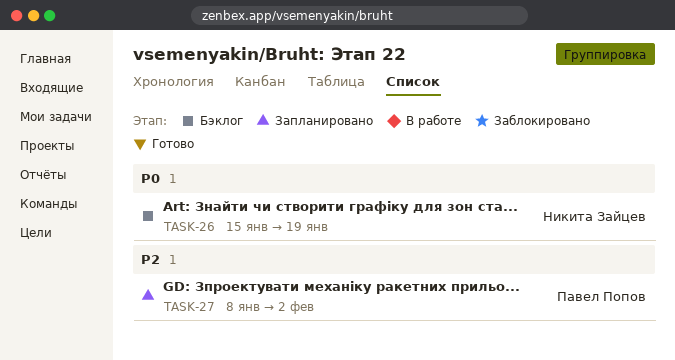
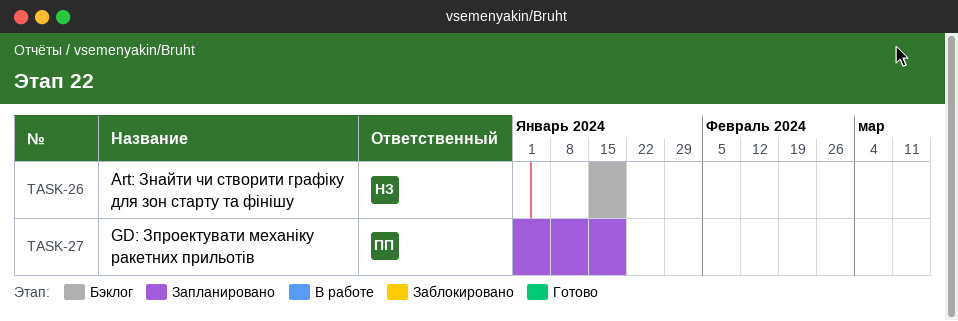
TASK-27, start: Jan 8 -> Jan 1
TASK-27, due: Feb 2 -> Jan 19

